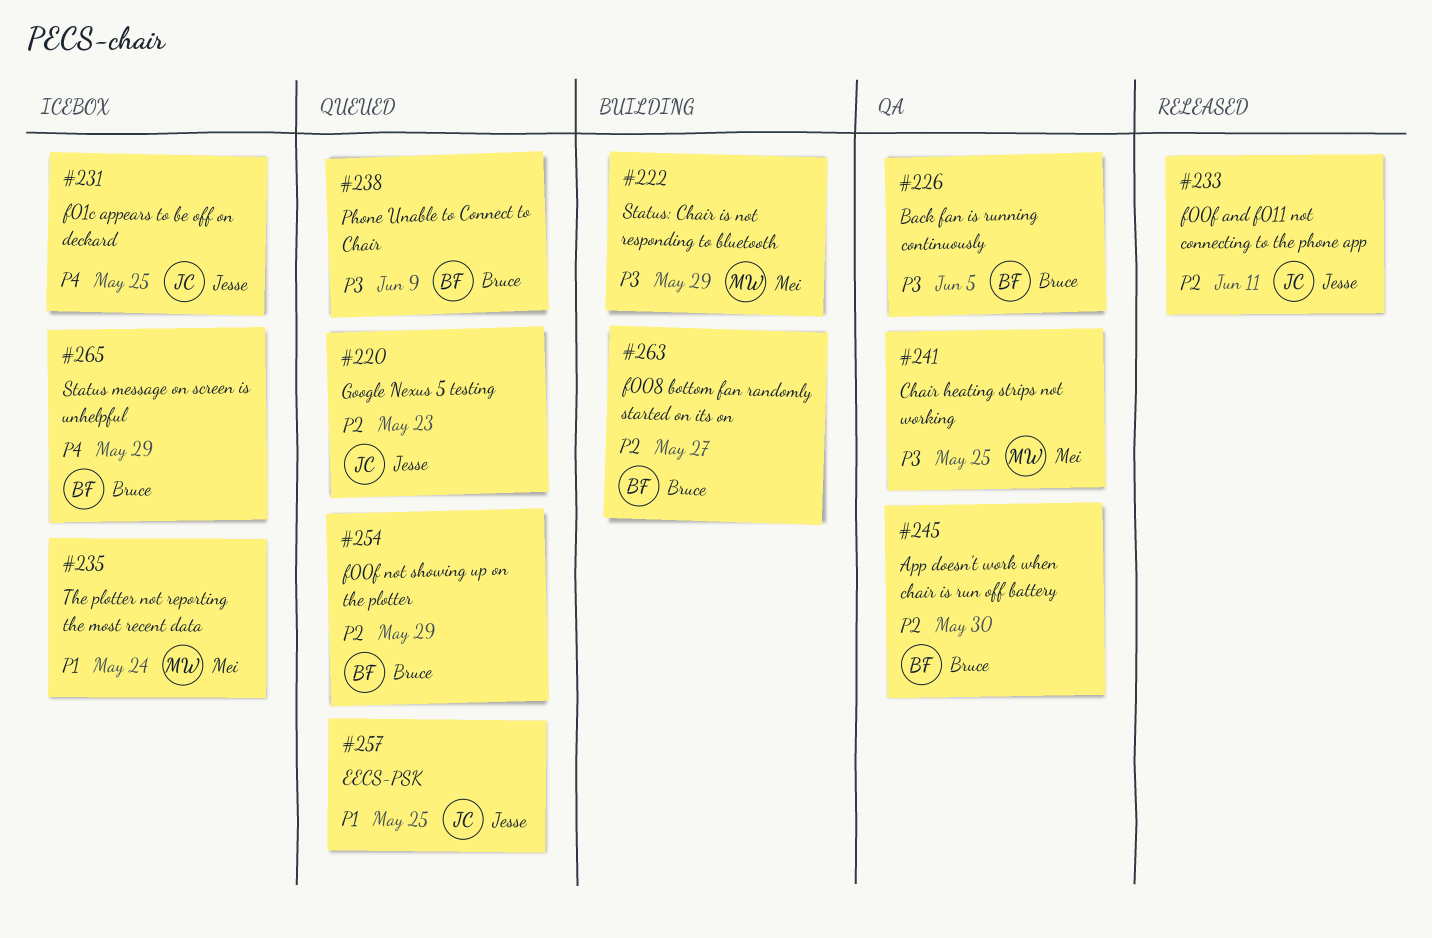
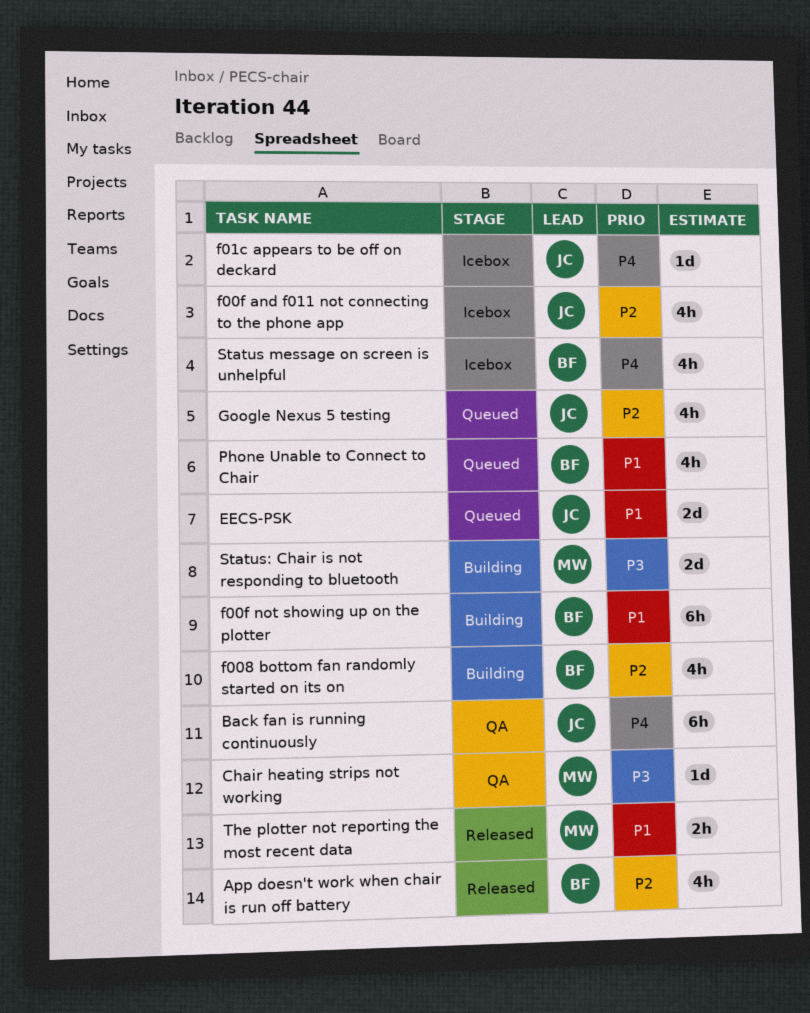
App doesn't work when chair is run off battery, status: QA -> Released
Back fan is running continuously, owner: Bruce -> Jesse
Back fan is running continuously, priority: P3 -> P4
f00f and f011 not connecting to the phone app, status: Released -> Icebox
f00f not showing up on the plotter, status: Queued -> Building
f00f not showing up on the plotter, priority: P2 -> P1
Phone Unable to Connect to Chair, priority: P3 -> P1
The plotter not reporting the most recent data, status: Icebox -> Released

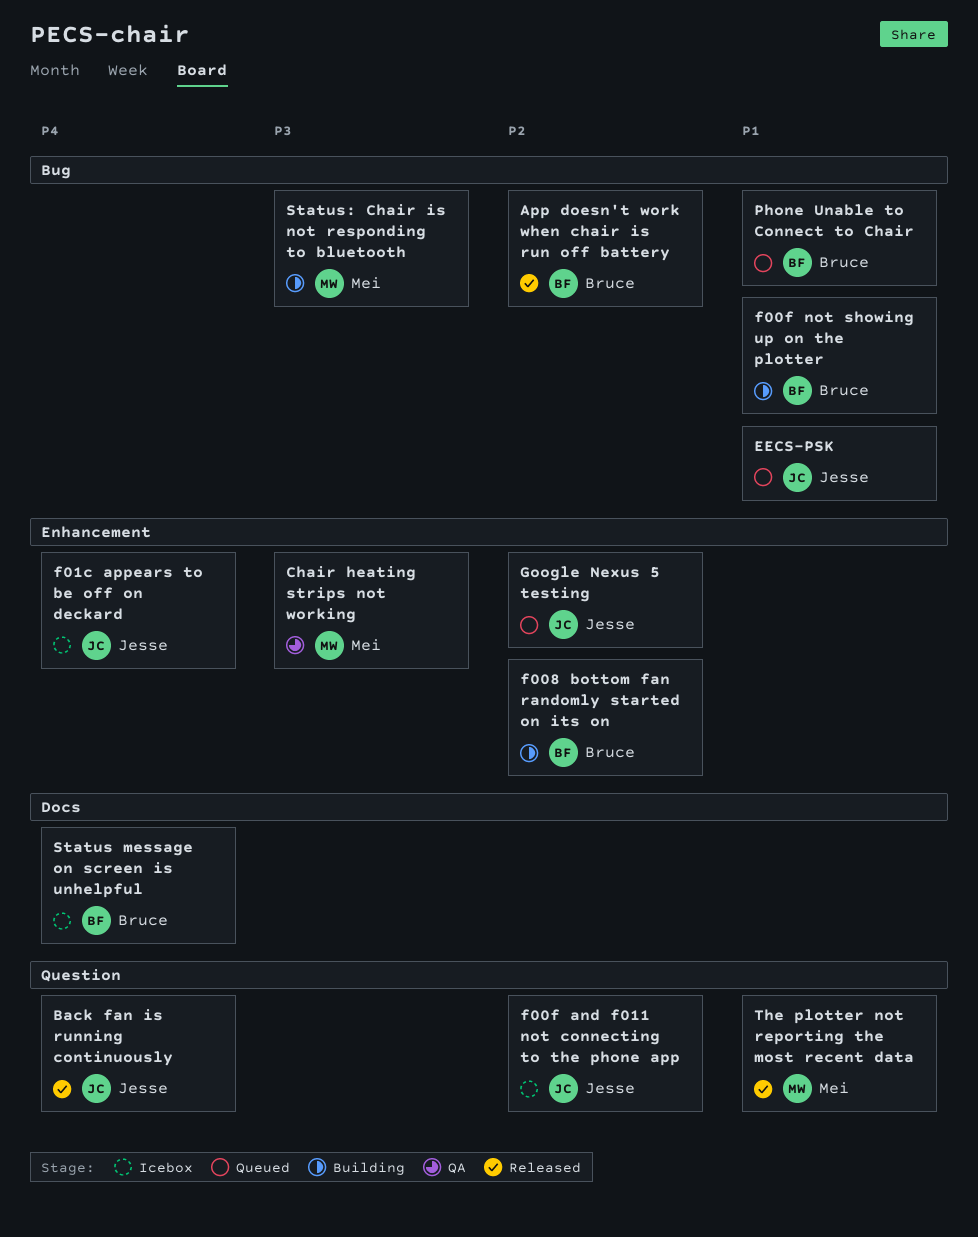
Back fan is running continuously, status: QA -> Released

